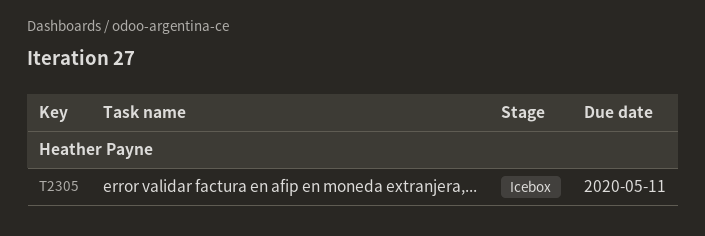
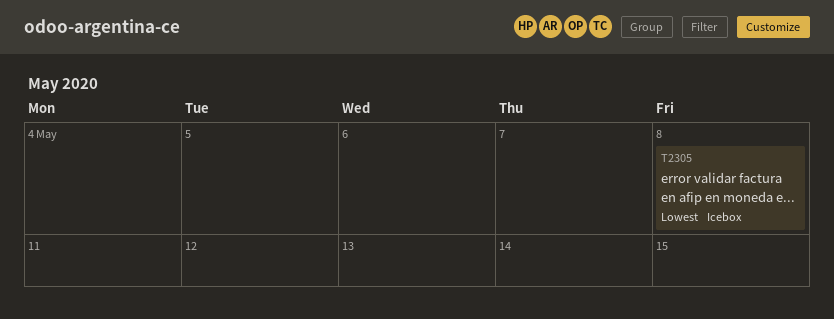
T2305, due: May 11 -> May 8

